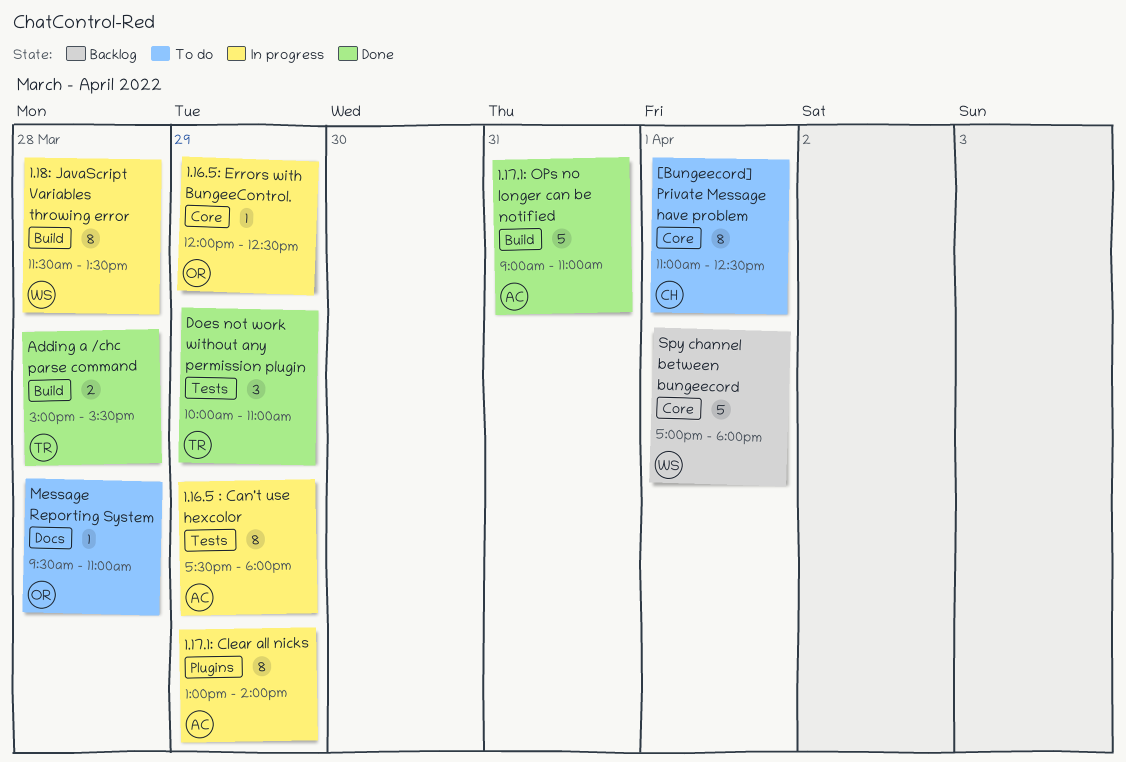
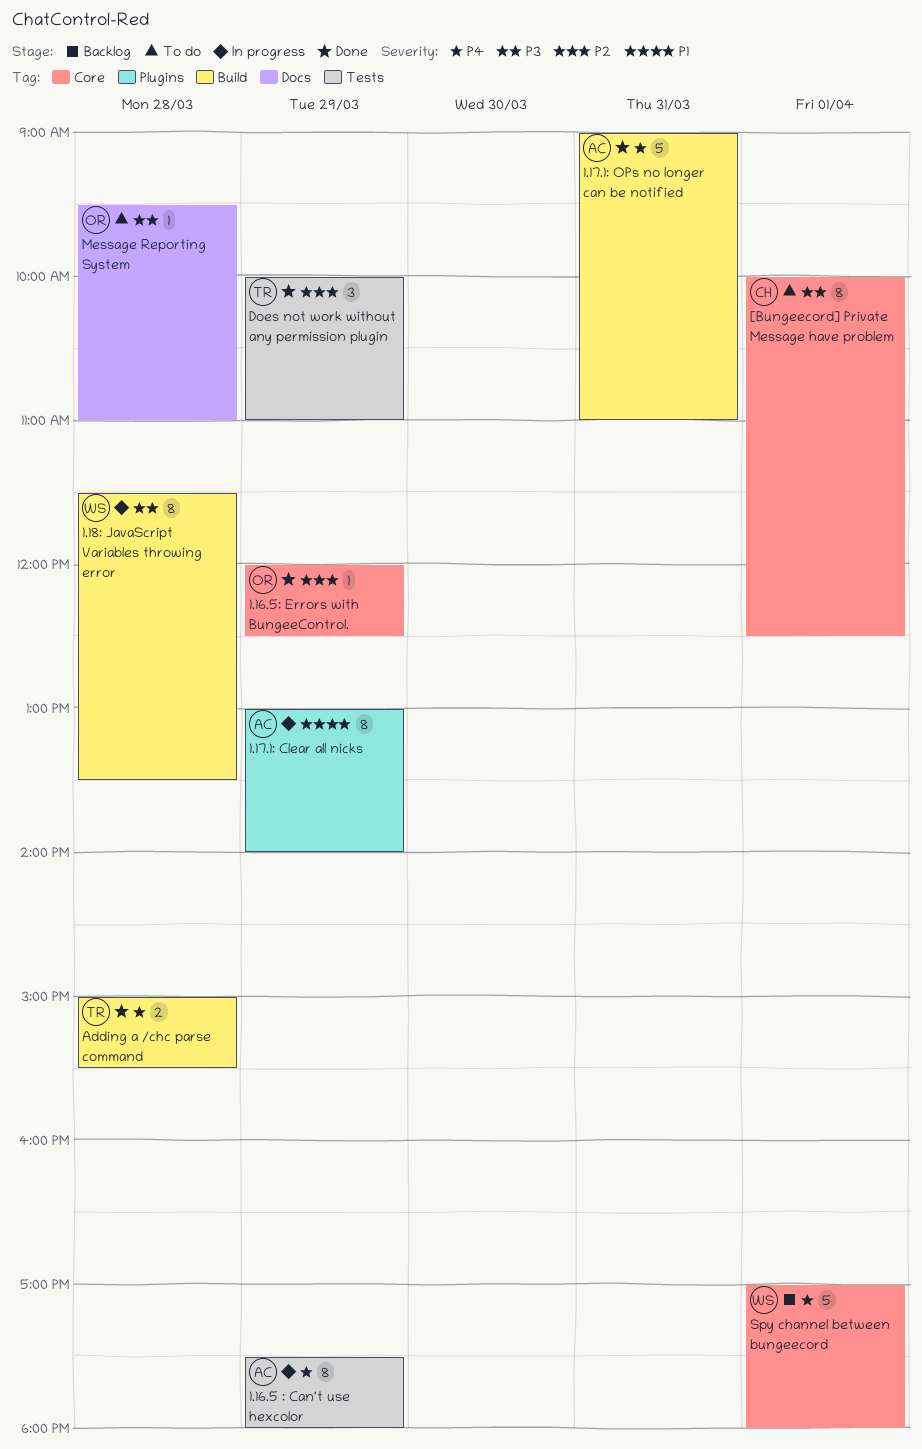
1.16.5: Errors with BungeeControl., status: In progress -> Done
[Bungeecord] Private Message have problem, begins: 11:00 -> 10:00

